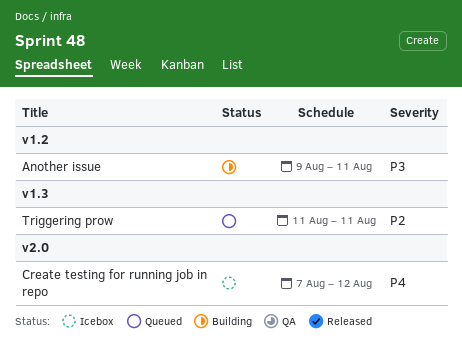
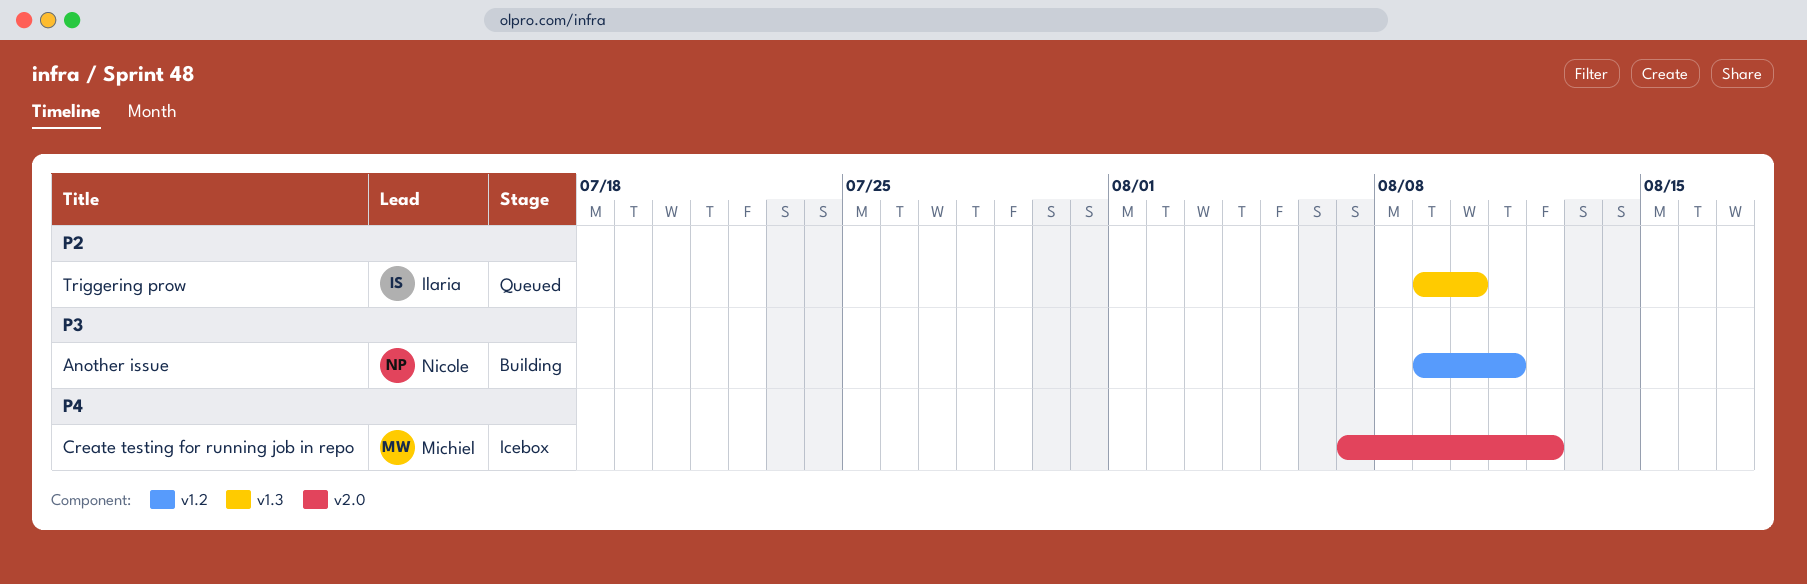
Triggering prow, start: Aug 11 -> Aug 9
Triggering prow, due: Aug 11 -> Aug 10

